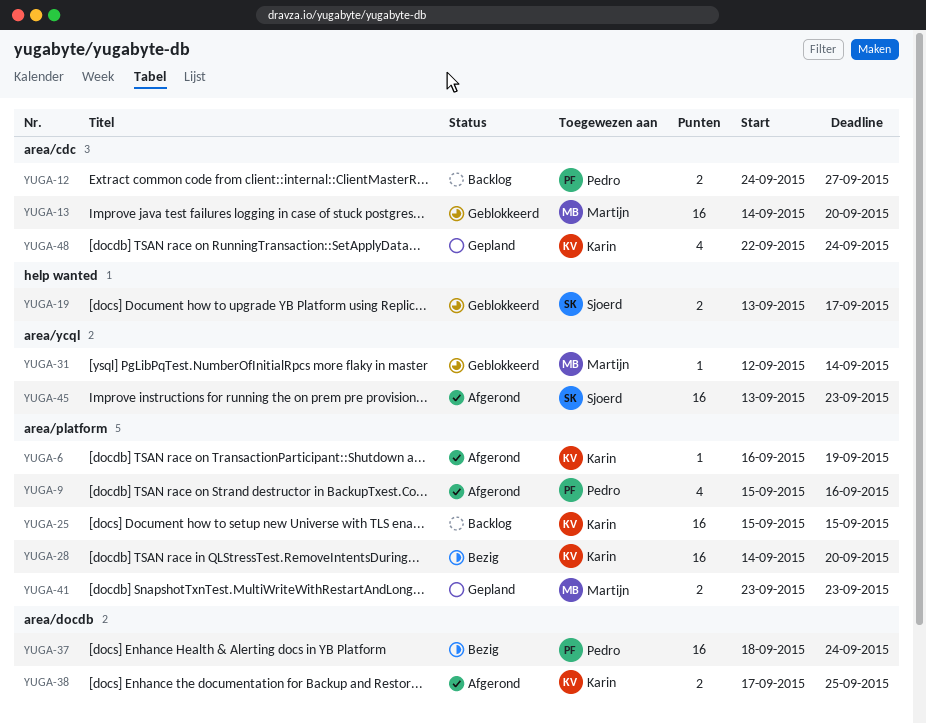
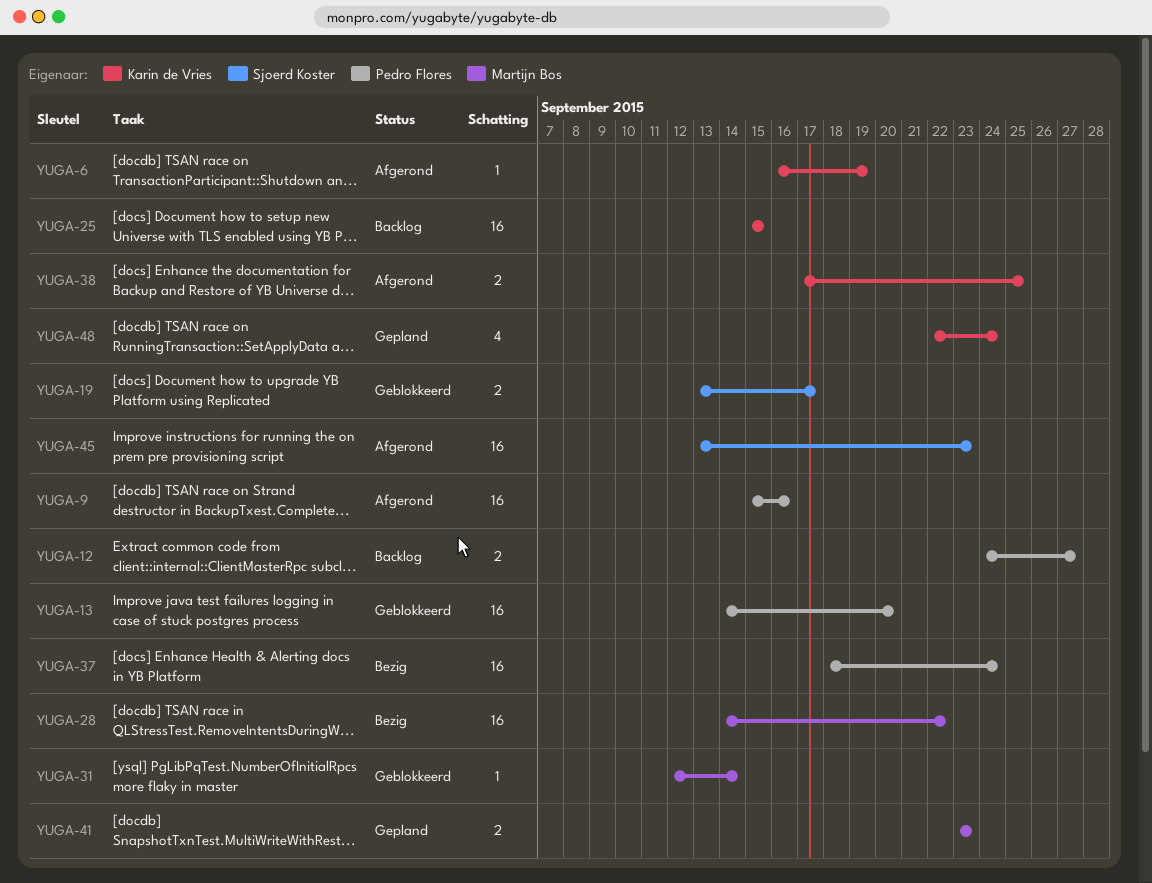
YUGA-9, estimate: 4 -> 16
YUGA-13, owner: Martijn Bos -> Pedro Flores
YUGA-28, owner: Karin de Vries -> Martijn Bos
YUGA-28, due: Sep 20 -> Sep 22

